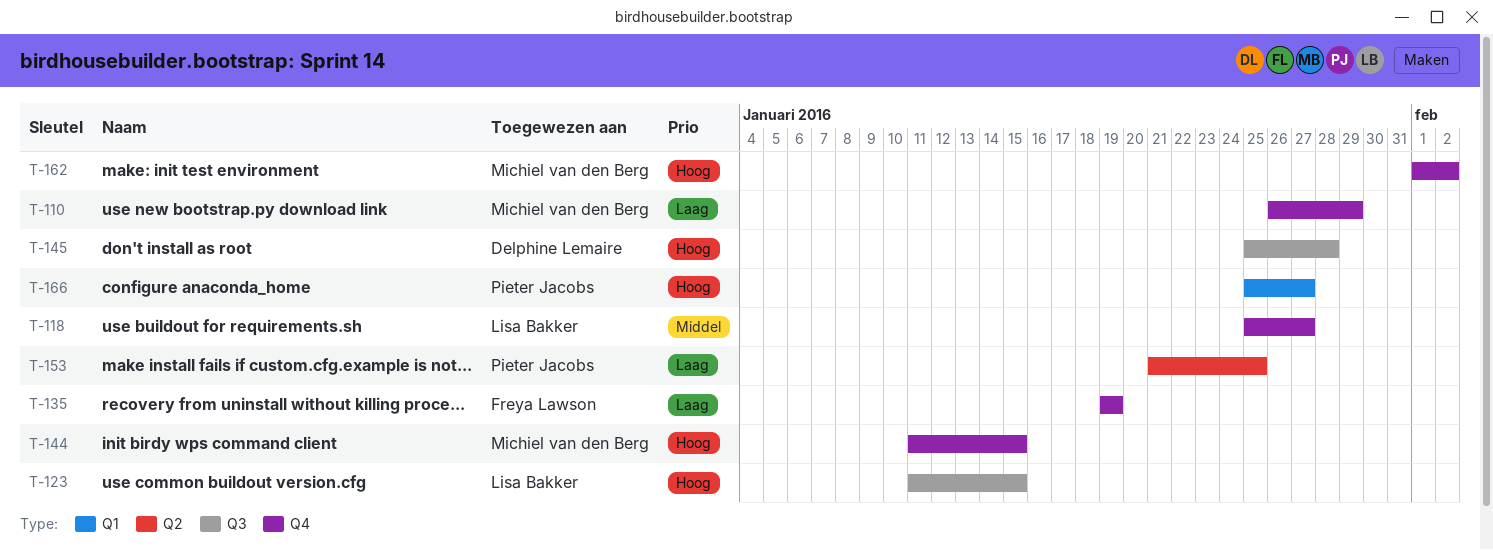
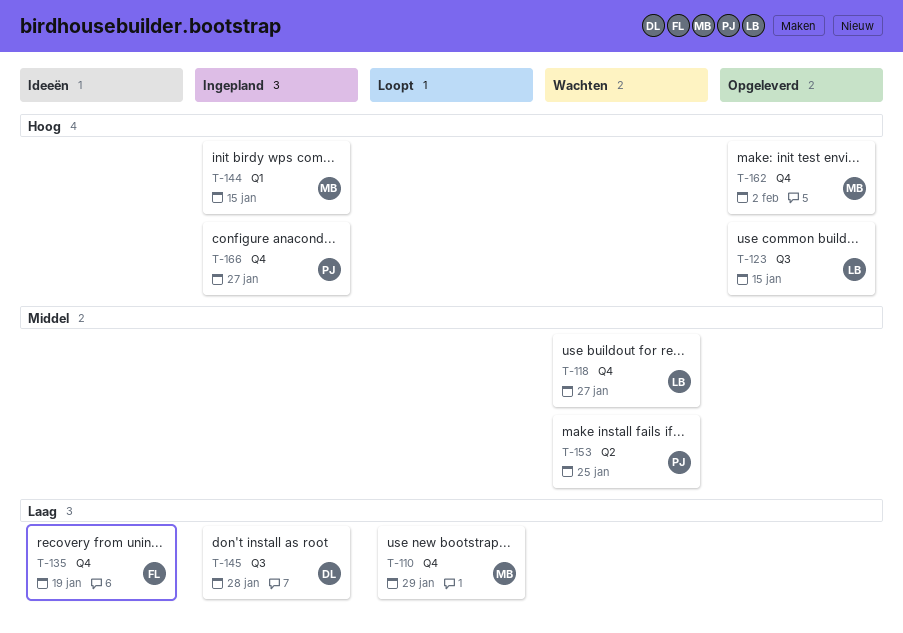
T-144, label: Q4 -> Q1
T-145, priority: Hoog -> Laag
T-153, priority: Laag -> Middel
T-166, label: Q1 -> Q4

